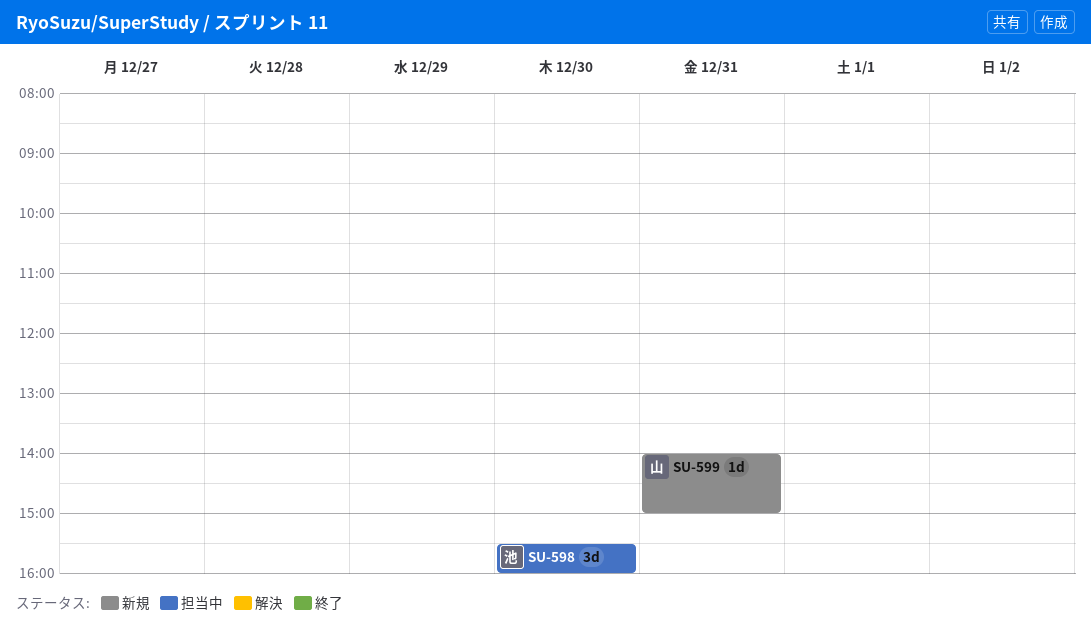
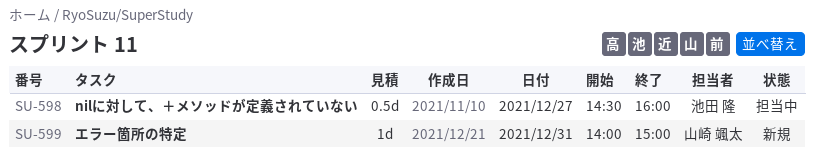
SU-598, estimate: 3d -> 0.5d
SU-598, day: Dec 30 -> Dec 27
SU-598, begins: 15:30 -> 14:30

